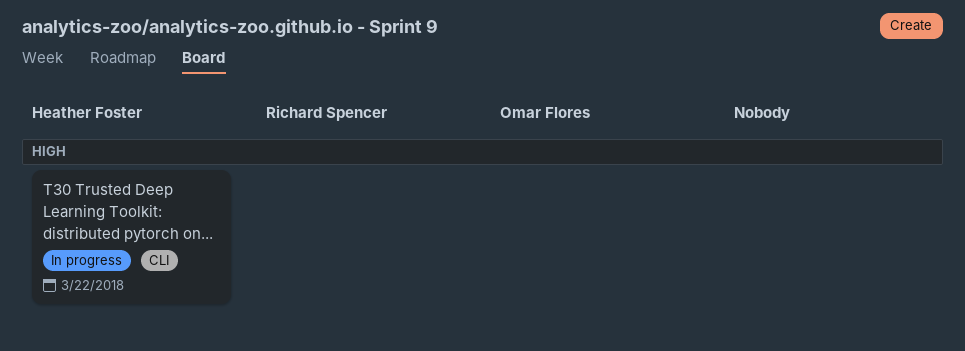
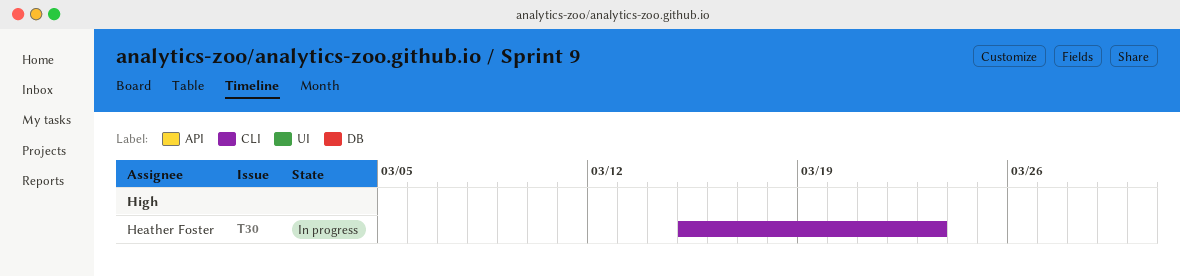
T30, due: Mar 22 -> Mar 23

